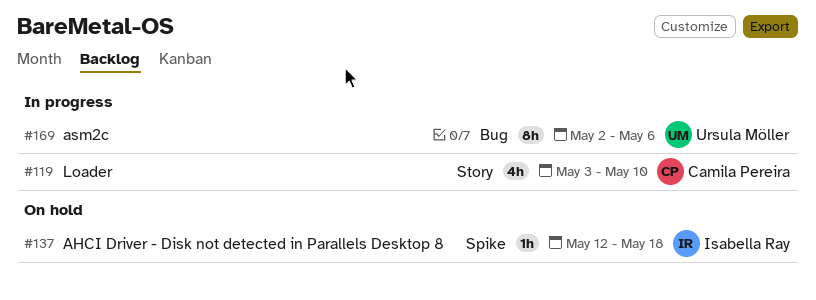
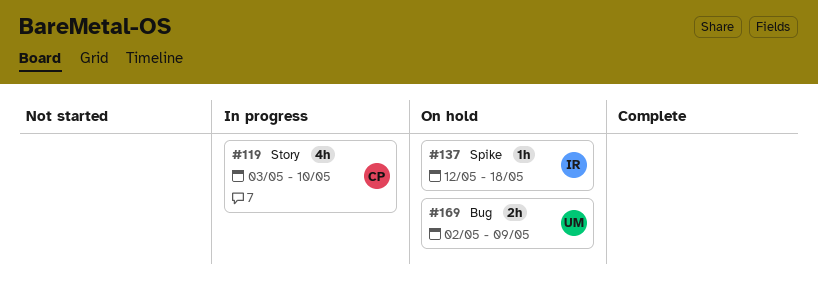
#169, status: In progress -> On hold
#169, estimate: 8h -> 2h
#169, due: May 6 -> May 9

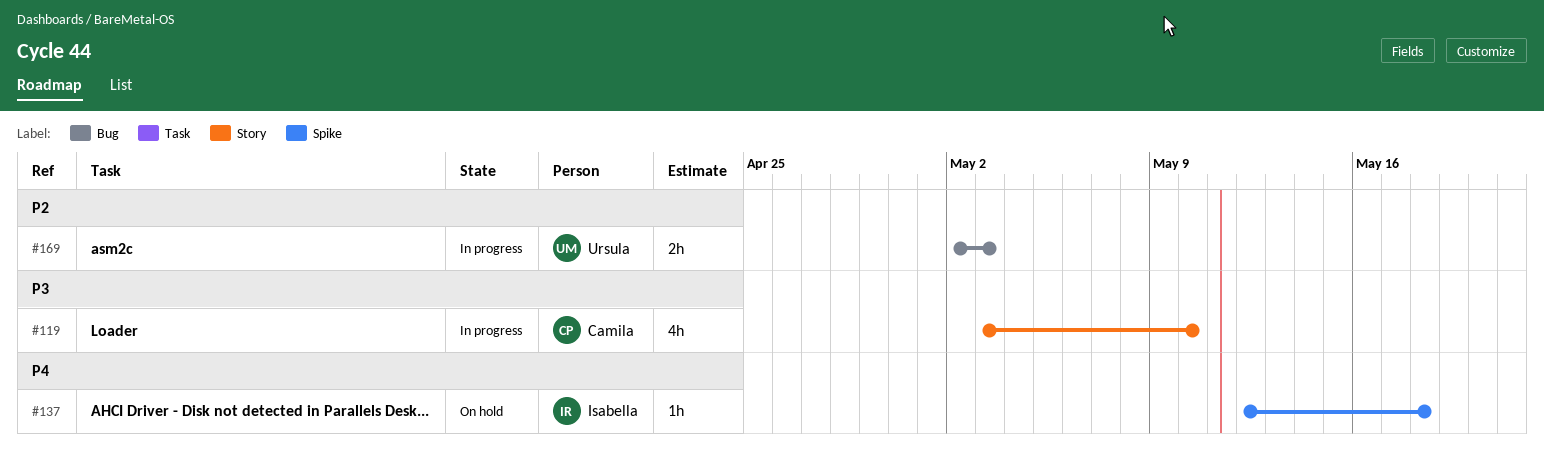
#169, status: On hold -> In progress
#169, due: May 9 -> May 3

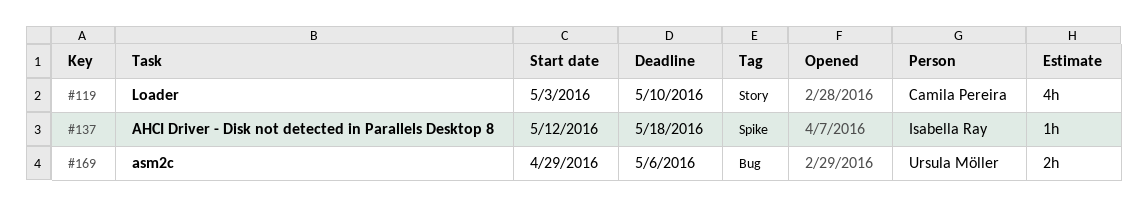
#169, start: May 2 -> Apr 29
#169, due: May 3 -> May 6

